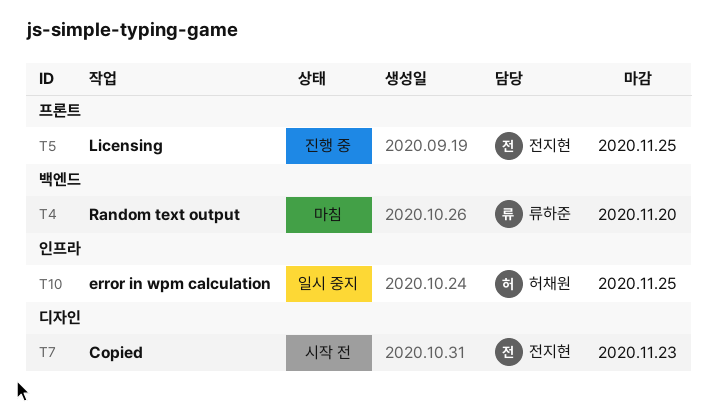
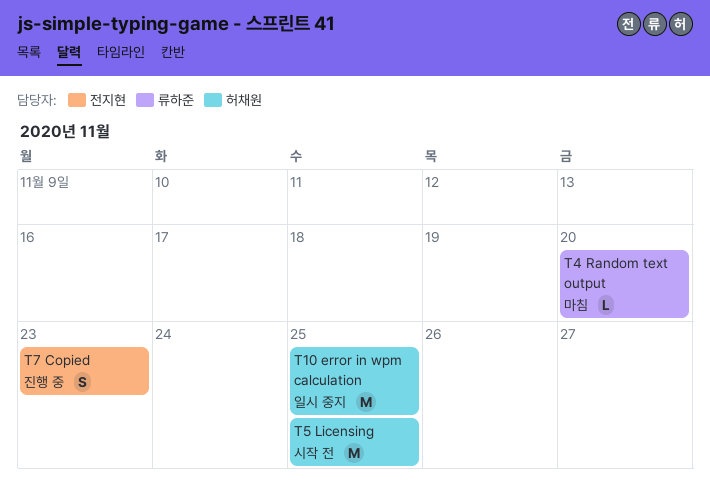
T5, status: 진행 중 -> 시작 전
T5, owner: 전지현 -> 허채원
T7, status: 시작 전 -> 진행 중

